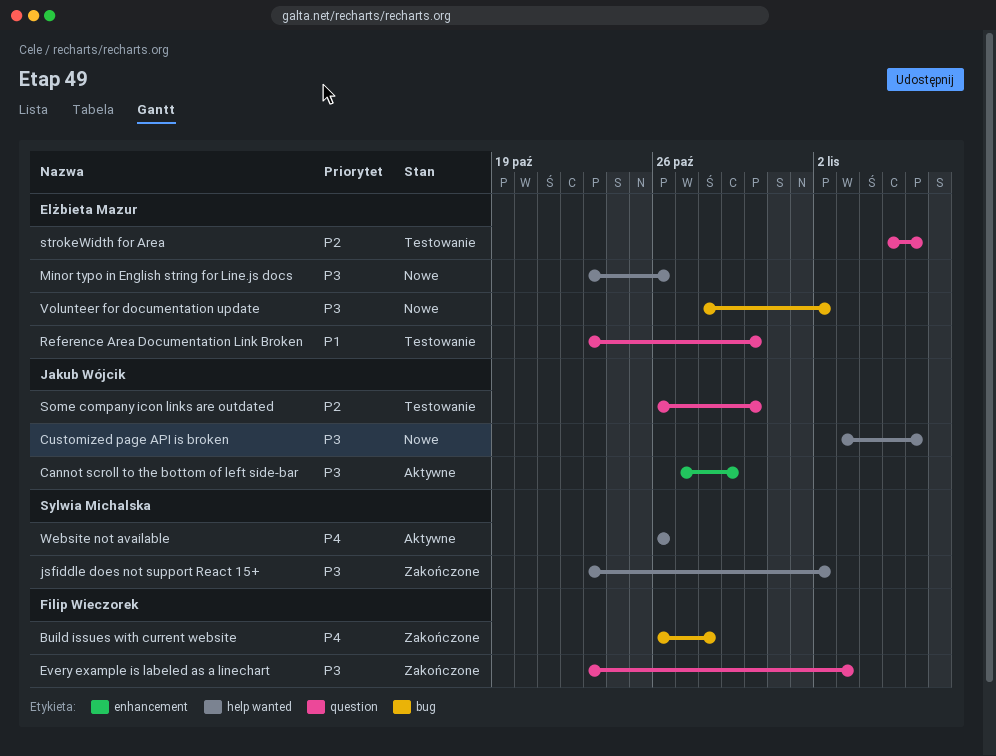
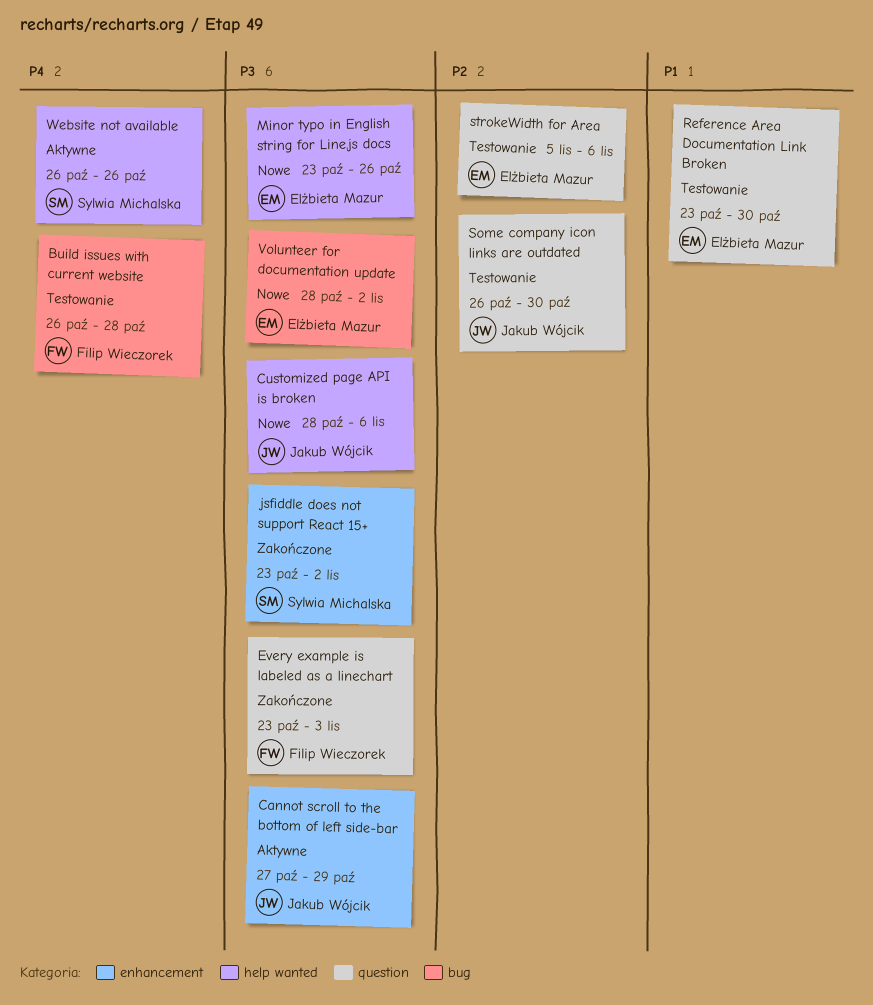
Build issues with current website, status: Zakończone -> Testowanie
Customized page API is broken, start: Nov 3 -> Oct 28
jsfiddle does not support React 15+, label: help wanted -> enhancement

